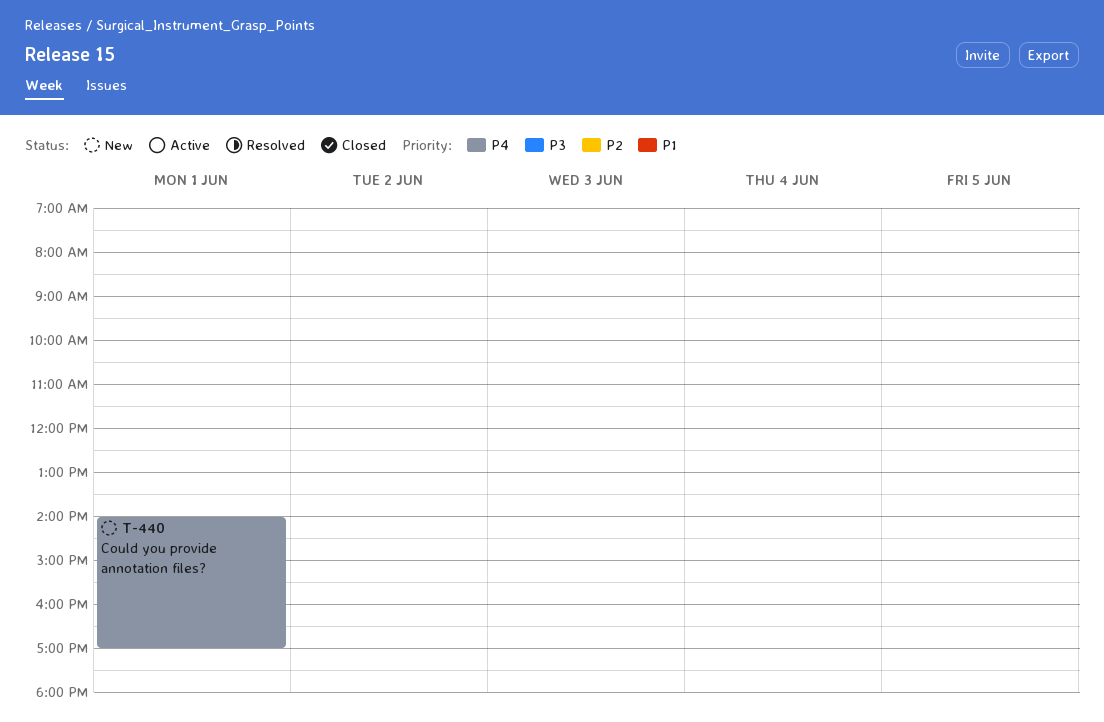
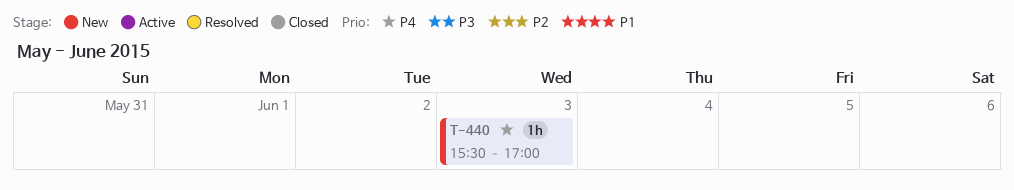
T-440, day: Jun 1 -> Jun 3
T-440, begins: 14:00 -> 15:30

